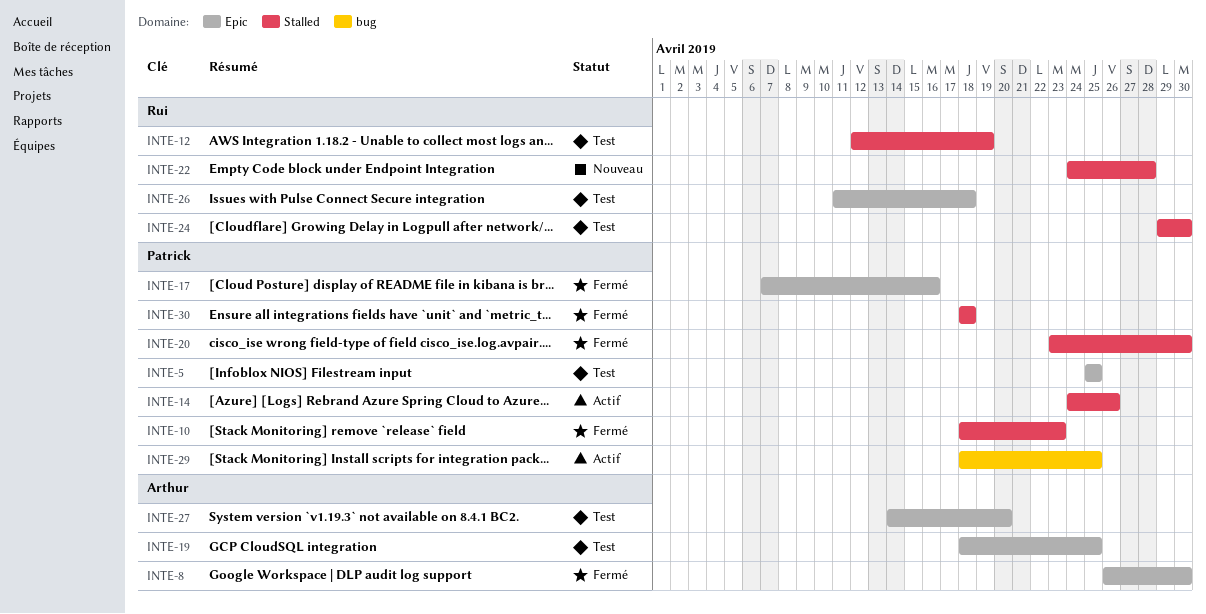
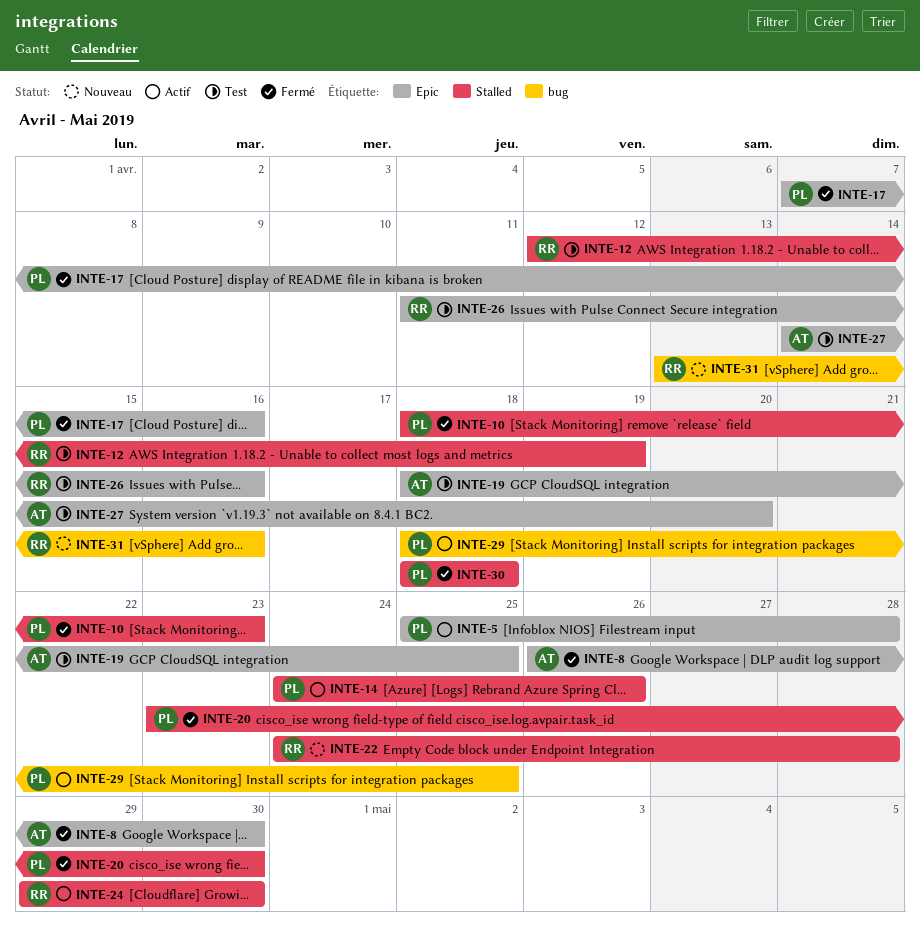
INTE-5, status: Test -> Actif
INTE-5, due: Apr 25 -> Apr 28
INTE-24, status: Test -> Actif
INTE-26, due: Apr 18 -> Apr 16
INTE-31: none -> present

